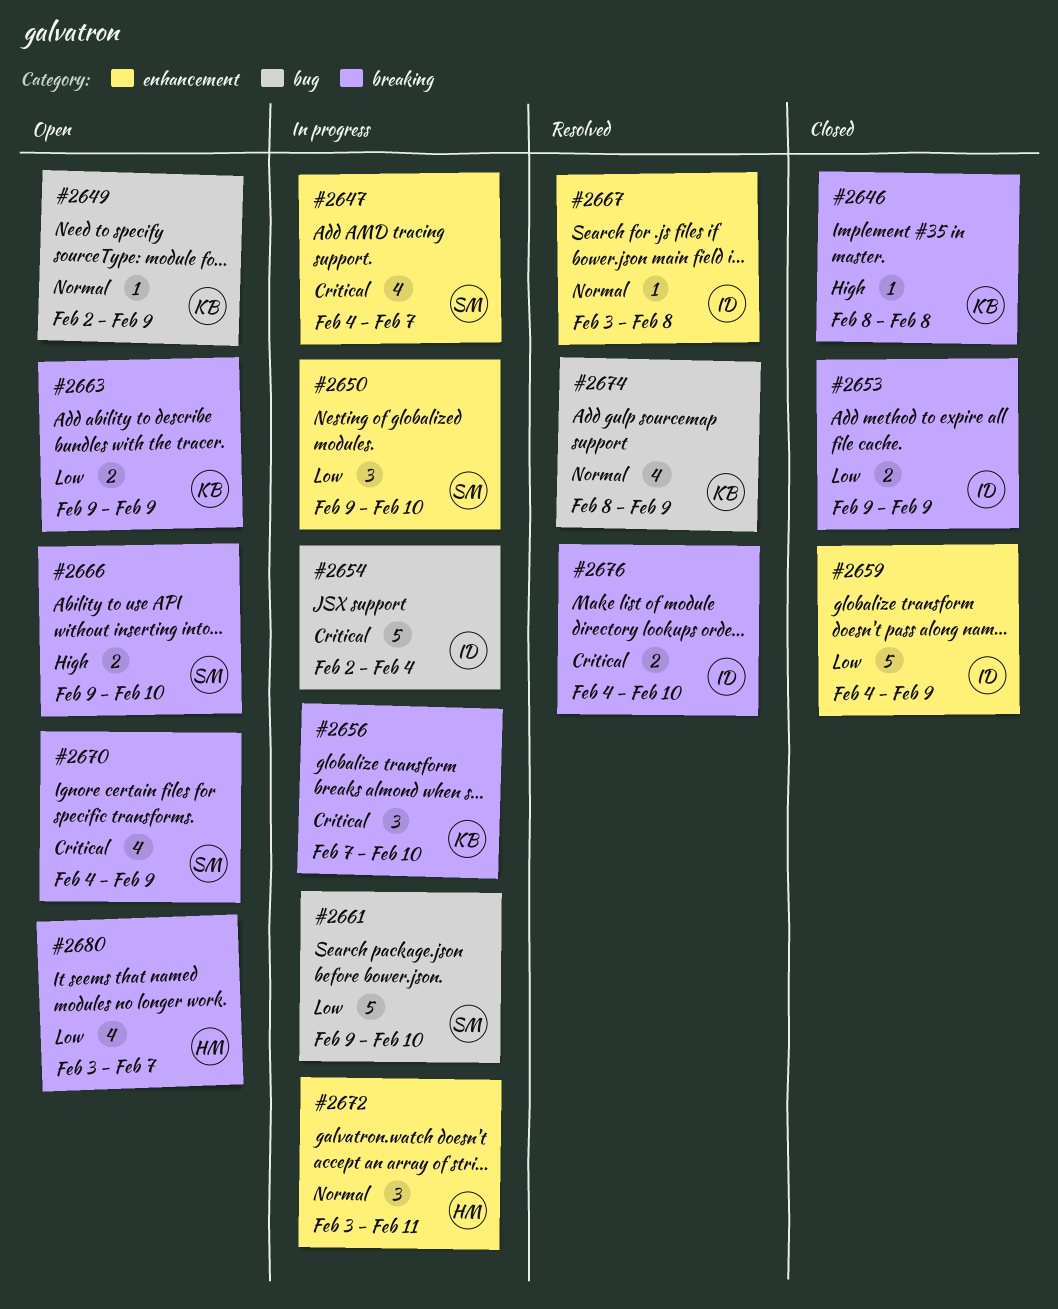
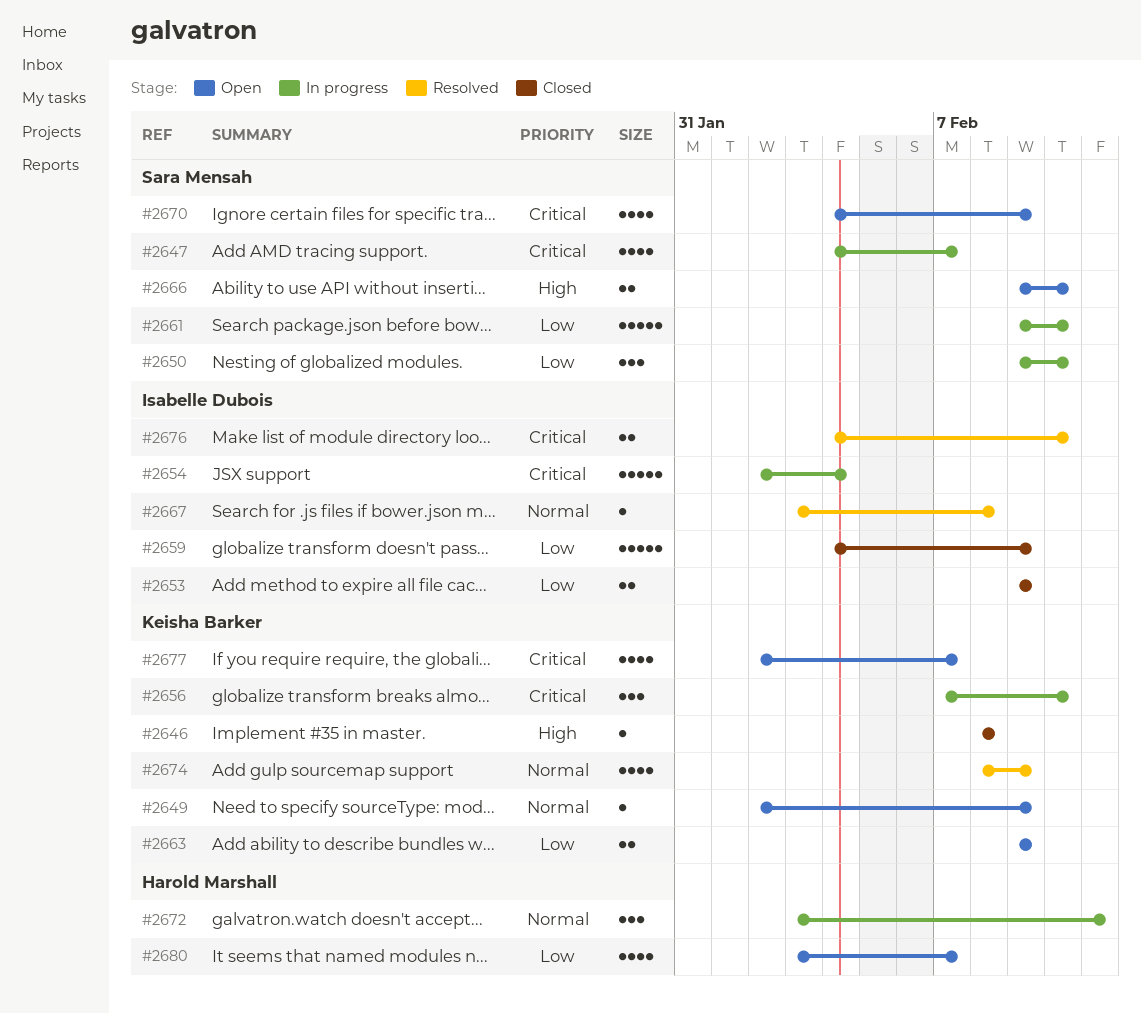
#2677: none -> present

